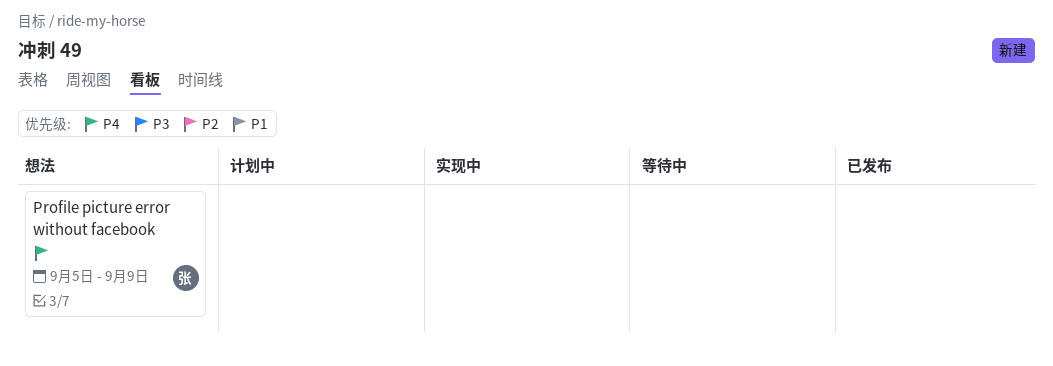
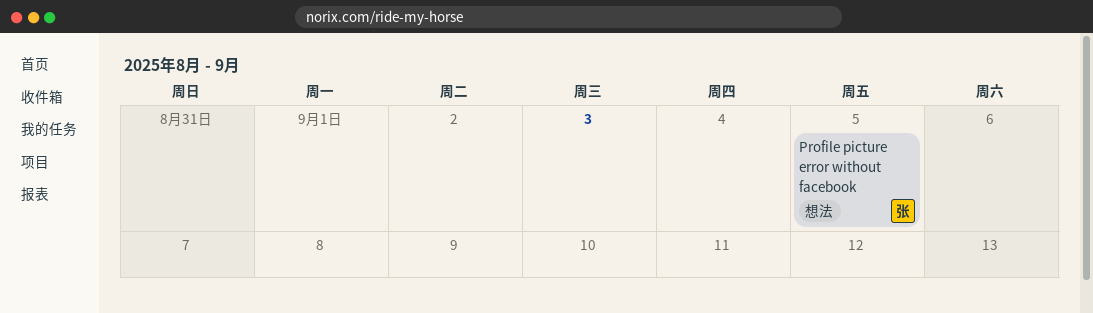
Profile picture error without facebook, due: Sep 9 -> Sep 5

